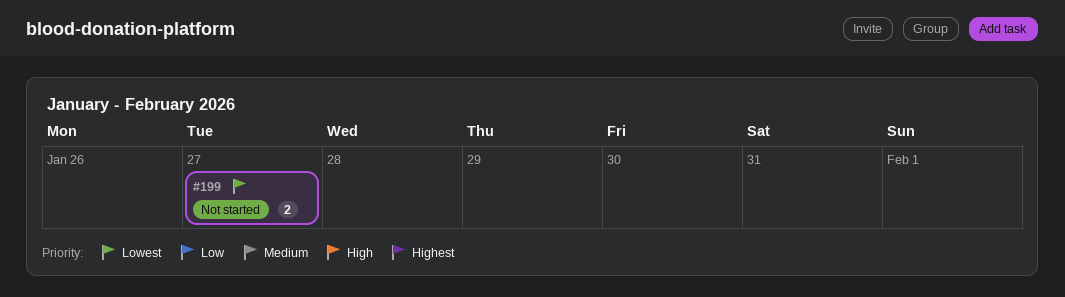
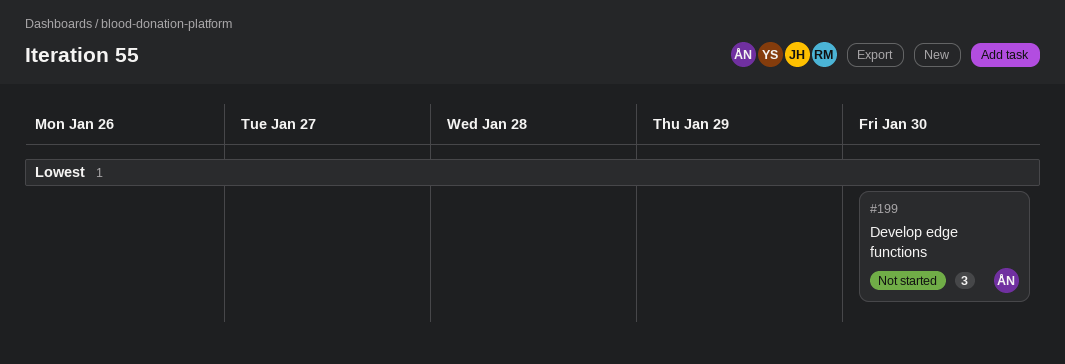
#199, estimate: 2 -> 3
#199, due: Jan 27 -> Jan 30

